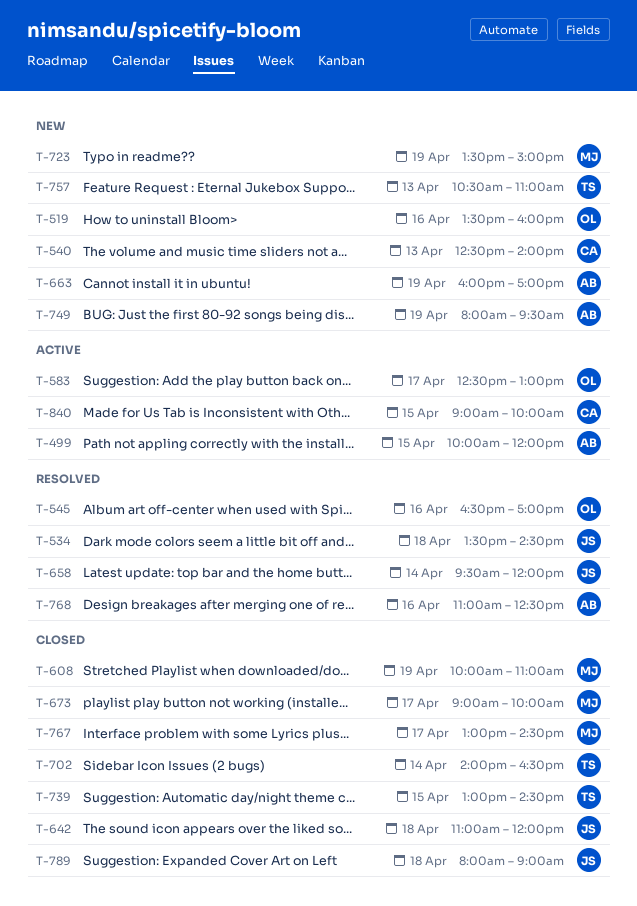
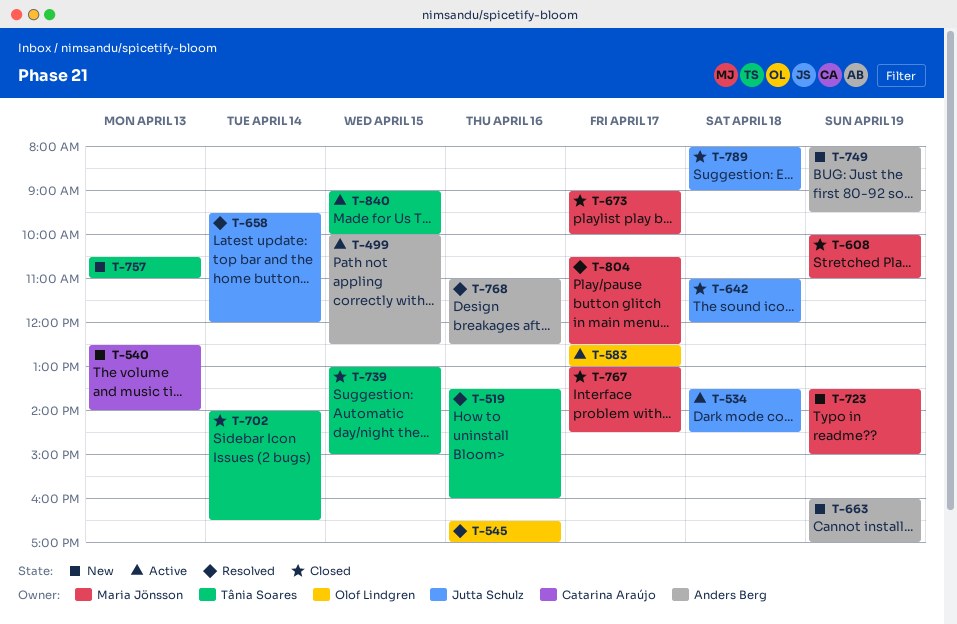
T-499, ends: 12:00 -> 12:30
T-519, status: New -> Resolved
T-519, owner: Olof Lindgren -> Tânia Soares
T-534, status: Resolved -> Active
T-739, ends: 14:30 -> 15:00
T-804: none -> present
T-840, owner: Catarina Araújo -> Tânia Soares

